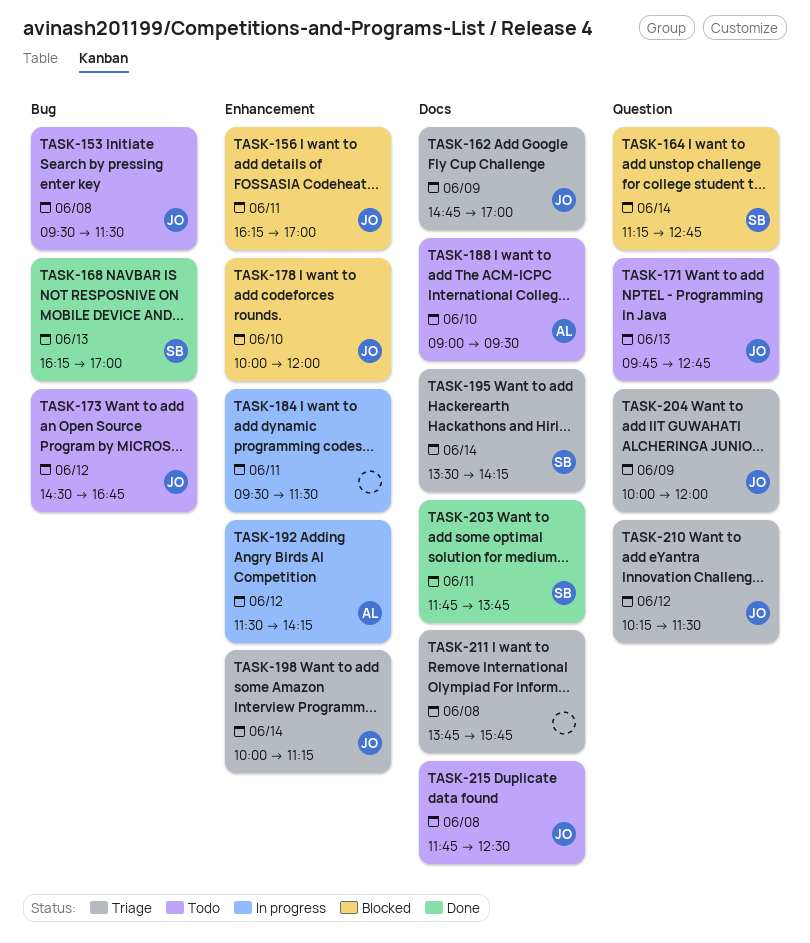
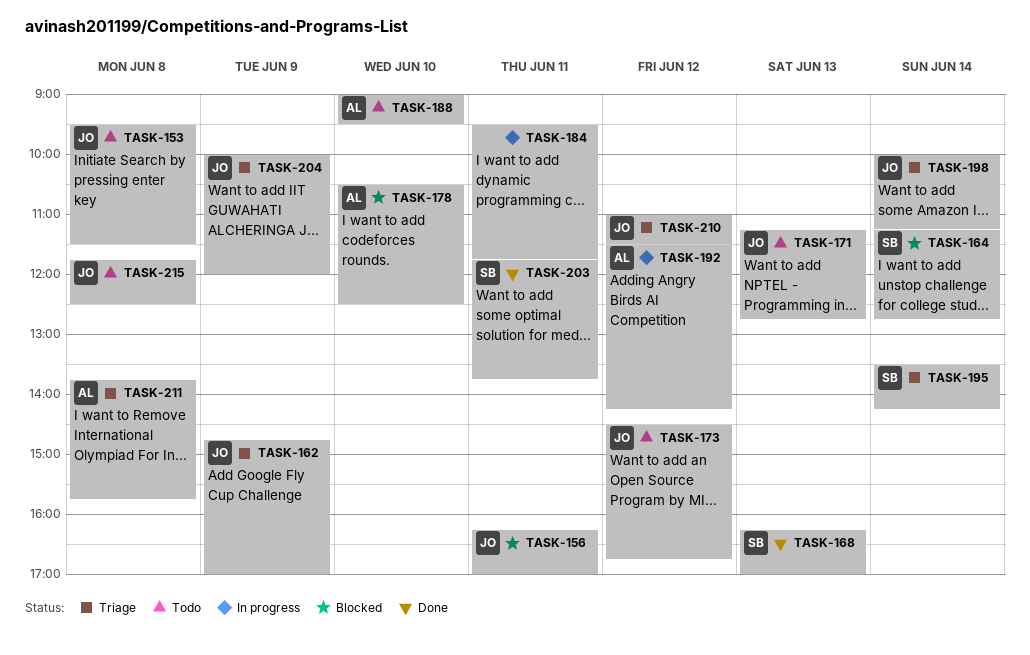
TASK-171, begins: 09:45 -> 11:15
TASK-178, owner: JO -> AL
TASK-178, begins: 10:00 -> 10:30
TASK-178, ends: 12:00 -> 12:30
TASK-184, ends: 11:30 -> 11:45
TASK-210, begins: 10:15 -> 11:00
TASK-211, owner: none -> AL

